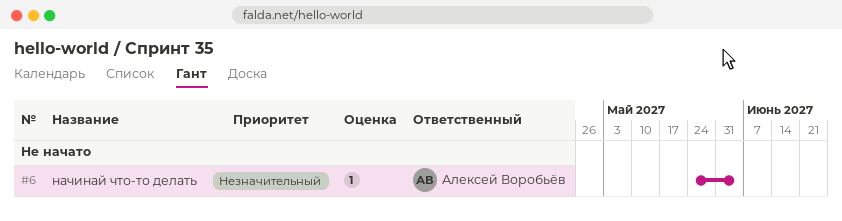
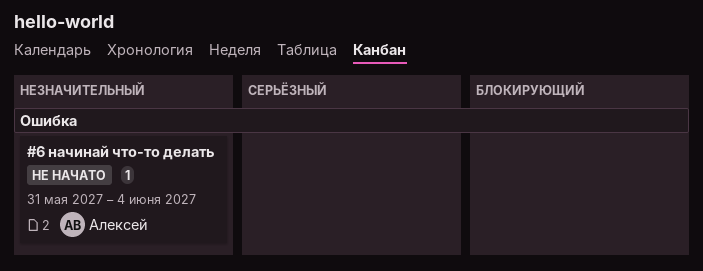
#6, start: May 24 -> May 31

